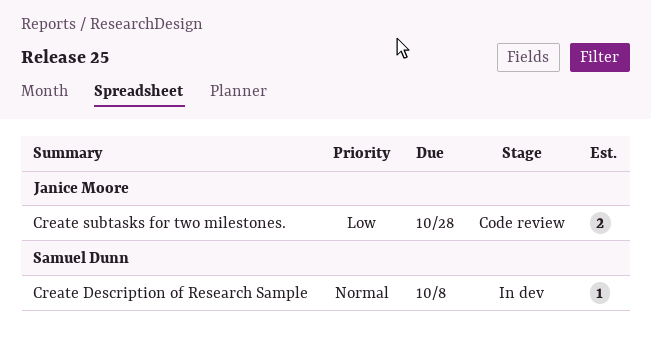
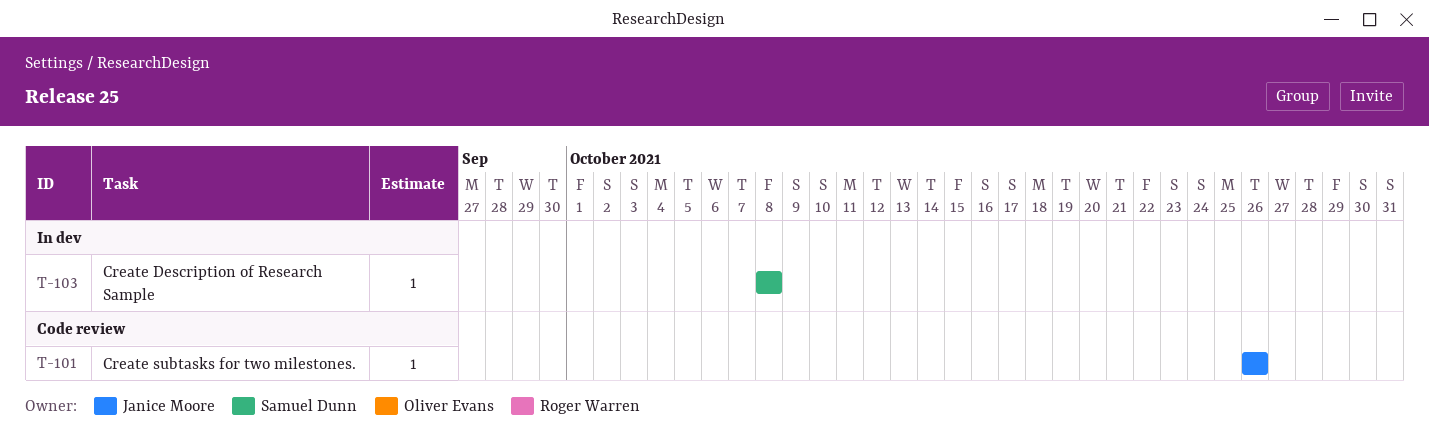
Create subtasks for two milestones., estimate: 2 -> 1
Create subtasks for two milestones., due: Oct 28 -> Oct 26

